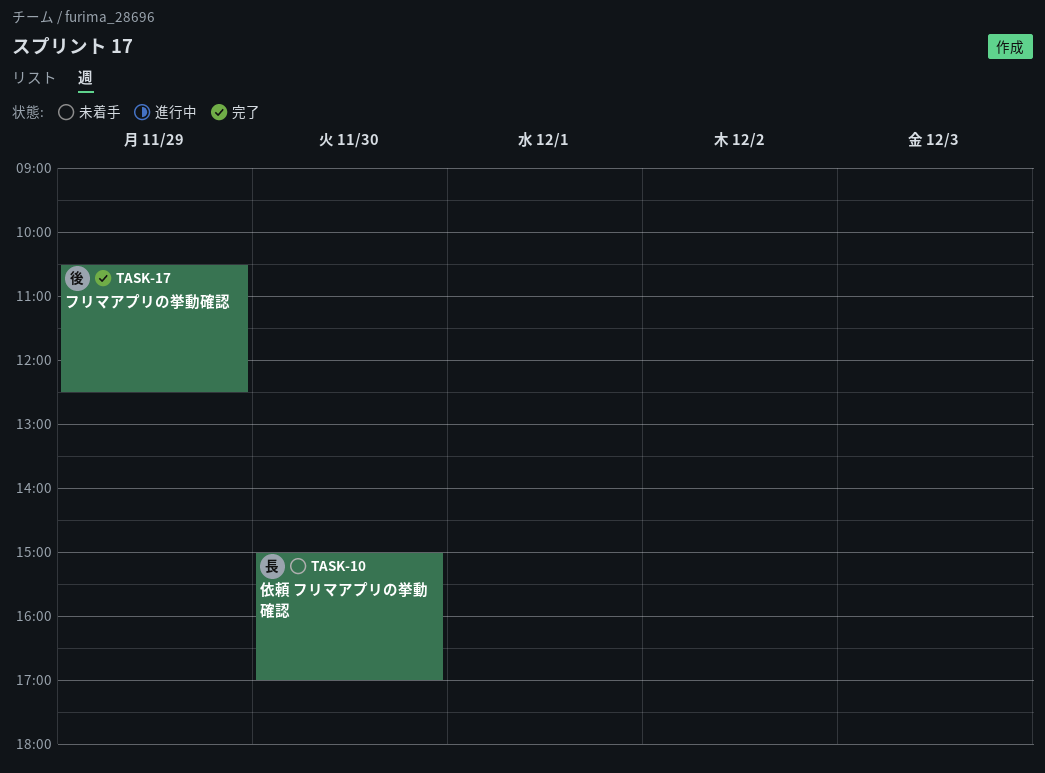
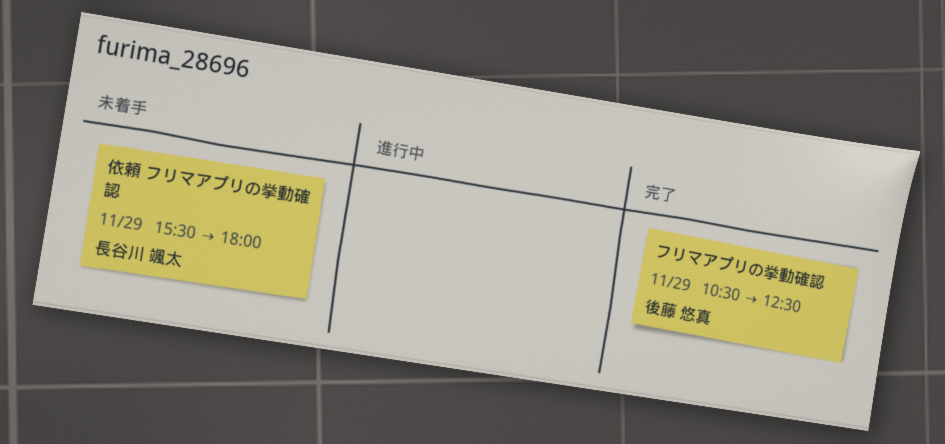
依頼 フリマアプリの挙動確認, day: Nov 30 -> Nov 29
依頼 フリマアプリの挙動確認, begins: 15:00 -> 15:30
依頼 フリマアプリの挙動確認, ends: 17:00 -> 18:00

